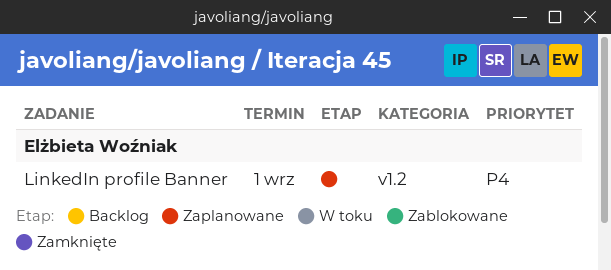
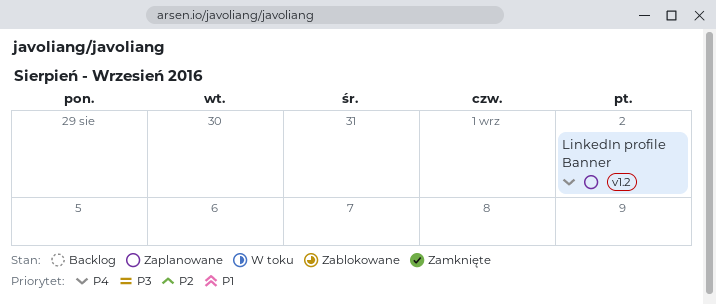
LinkedIn profile Banner, due: Sep 1 -> Sep 2

